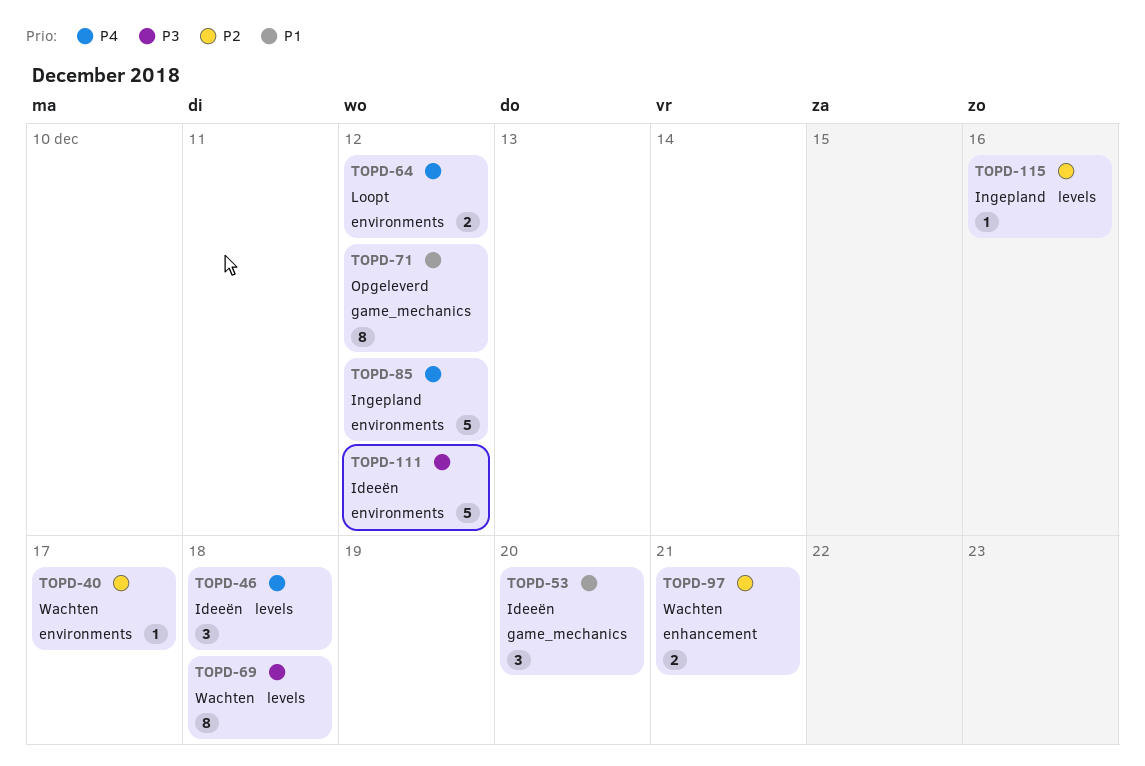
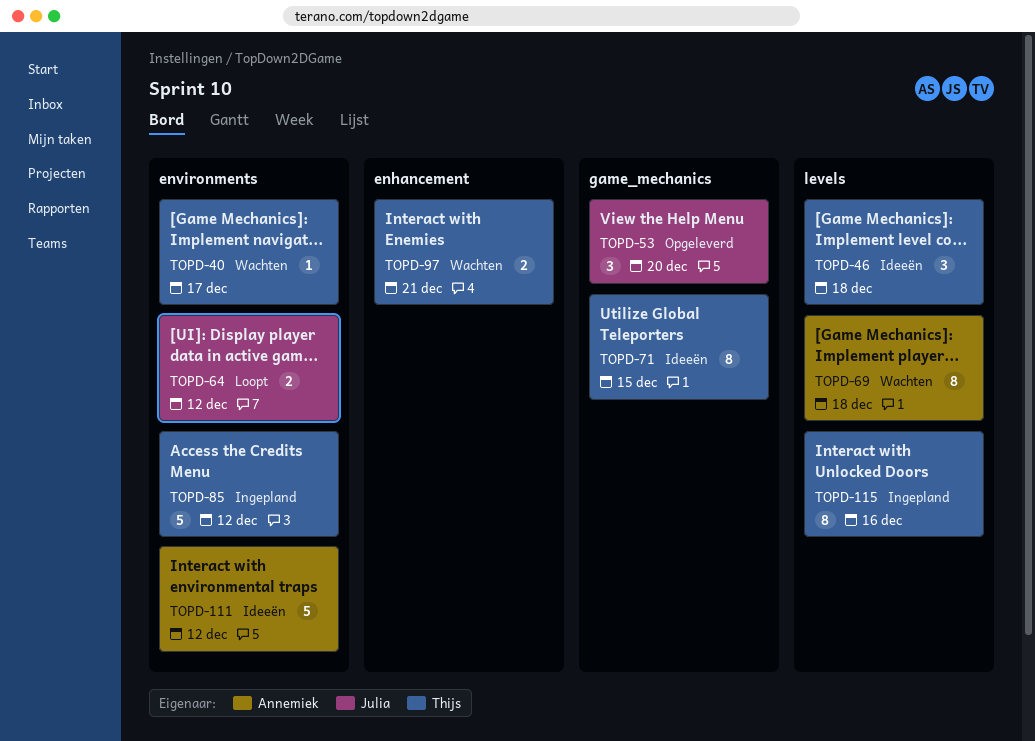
TOPD-53, status: Ideeën -> Opgeleverd
TOPD-71, status: Opgeleverd -> Ideeën
TOPD-71, due: Dec 12 -> Dec 15
TOPD-115, estimate: 1 -> 8

